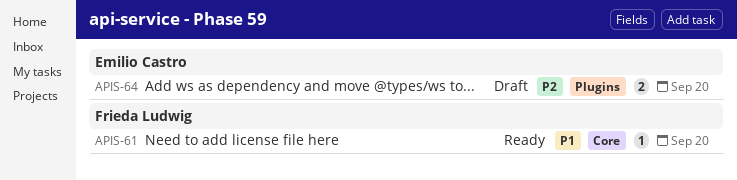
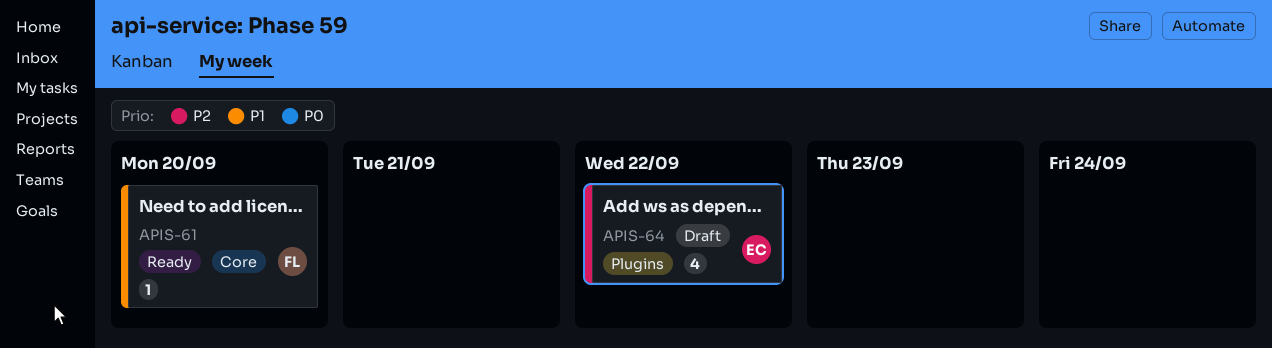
APIS-64, estimate: 2 -> 4
APIS-64, due: Sep 20 -> Sep 22

